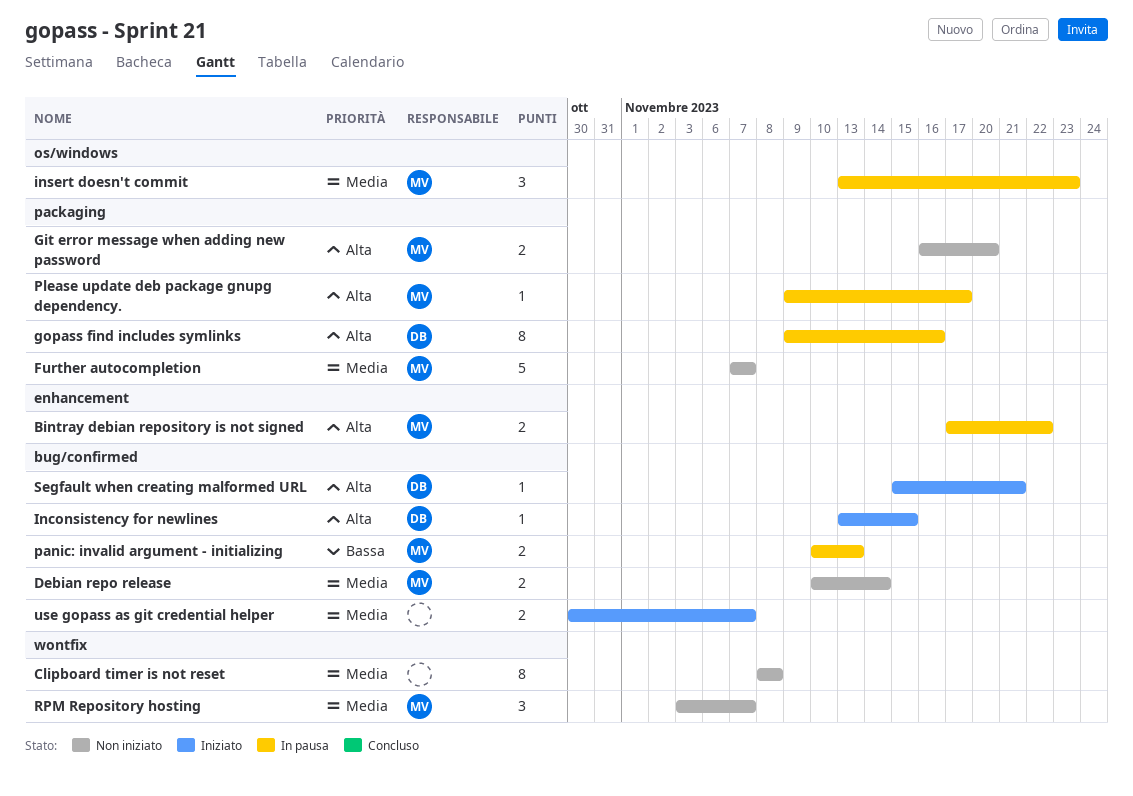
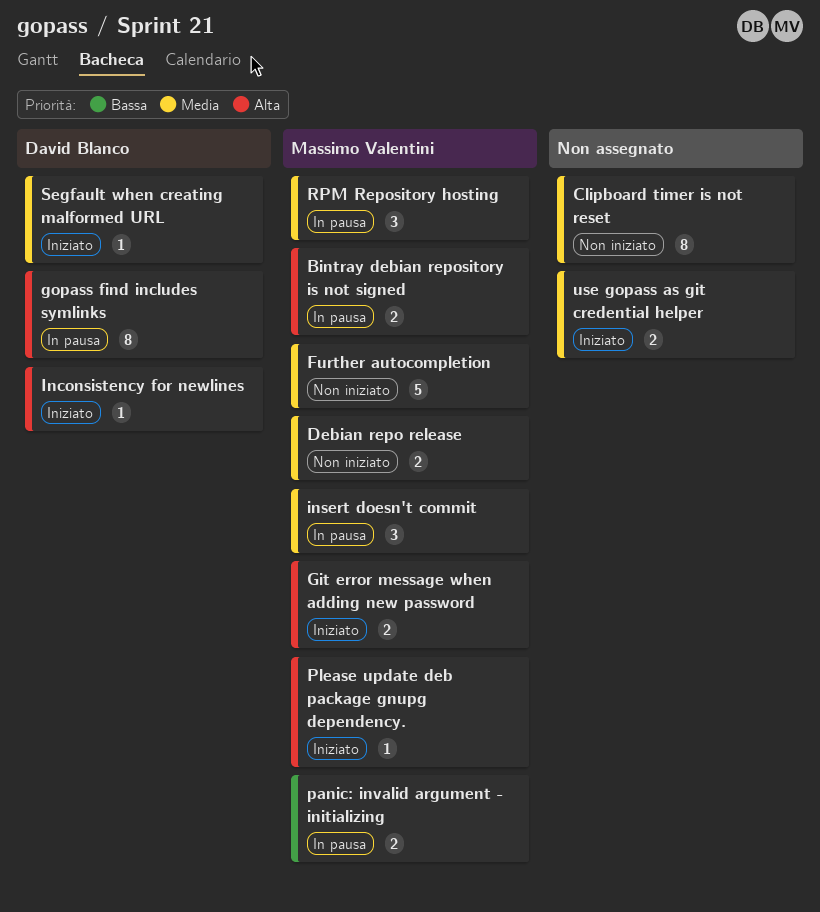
Git error message when adding new password, status: Non iniziato -> Iniziato
Please update deb package gnupg dependency., status: In pausa -> Iniziato
RPM Repository hosting, status: Non iniziato -> In pausa
Segfault when creating malformed URL, priority: Alta -> Media

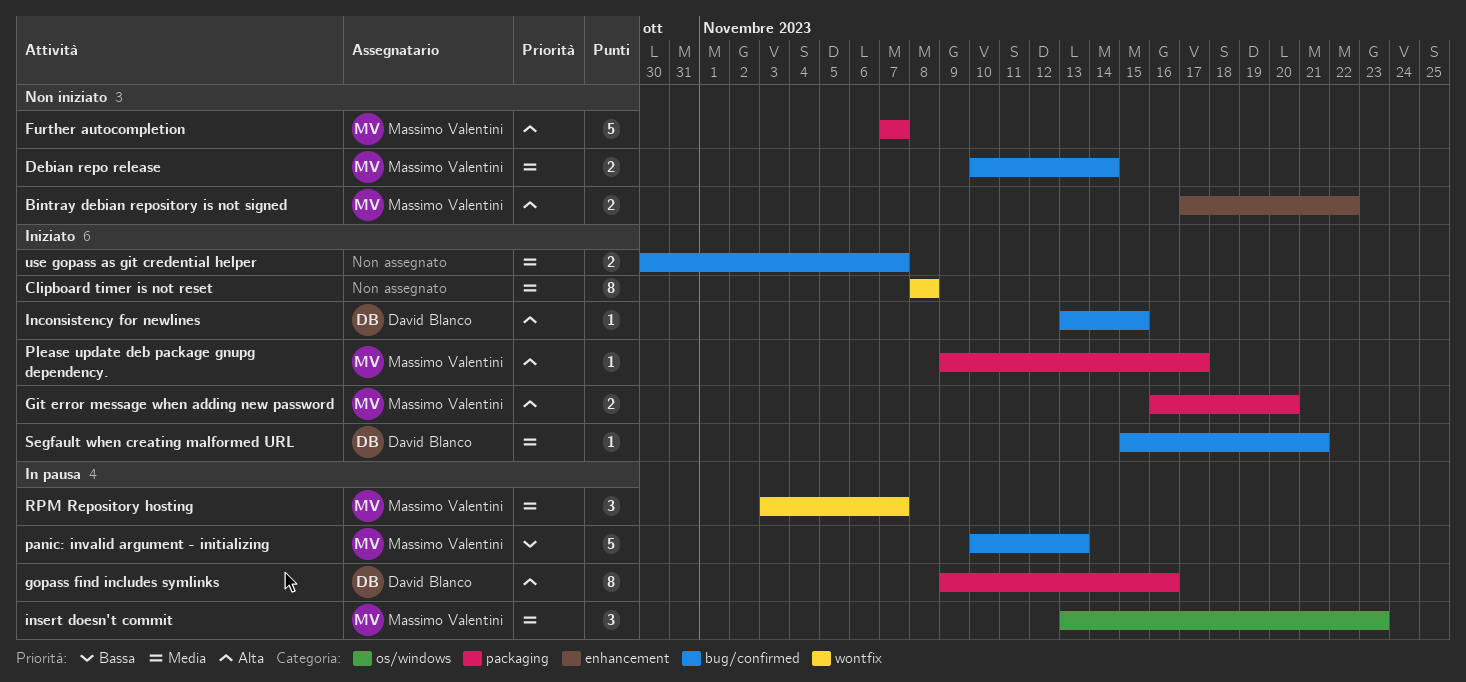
Bintray debian repository is not signed, status: In pausa -> Non iniziato
Clipboard timer is not reset, status: Non iniziato -> Iniziato
Further autocompletion, priority: Media -> Alta
panic: invalid argument - initializing, estimate: 2 -> 5

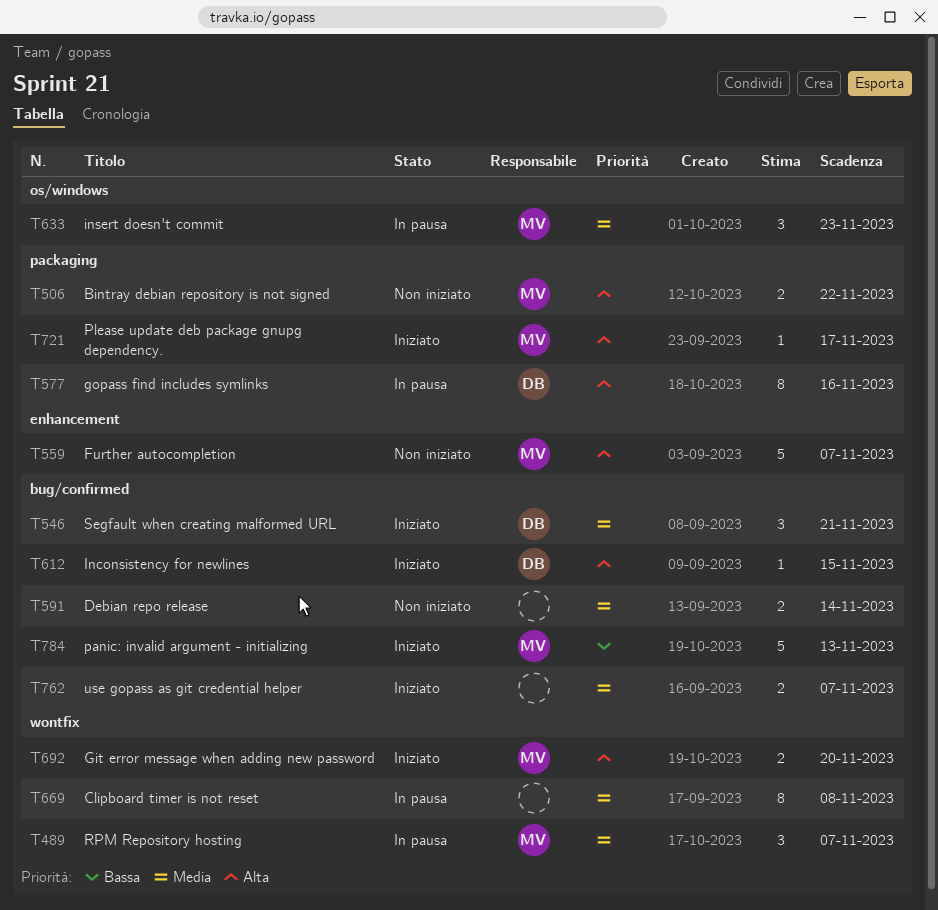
Bintray debian repository is not signed, label: enhancement -> packaging
Clipboard timer is not reset, status: Iniziato -> In pausa
Debian repo release, owner: Massimo Valentini -> none
Further autocompletion, label: packaging -> enhancement
Git error message when adding new password, label: packaging -> wontfix
panic: invalid argument - initializing, status: In pausa -> Iniziato
Segfault when creating malformed URL, estimate: 1 -> 3

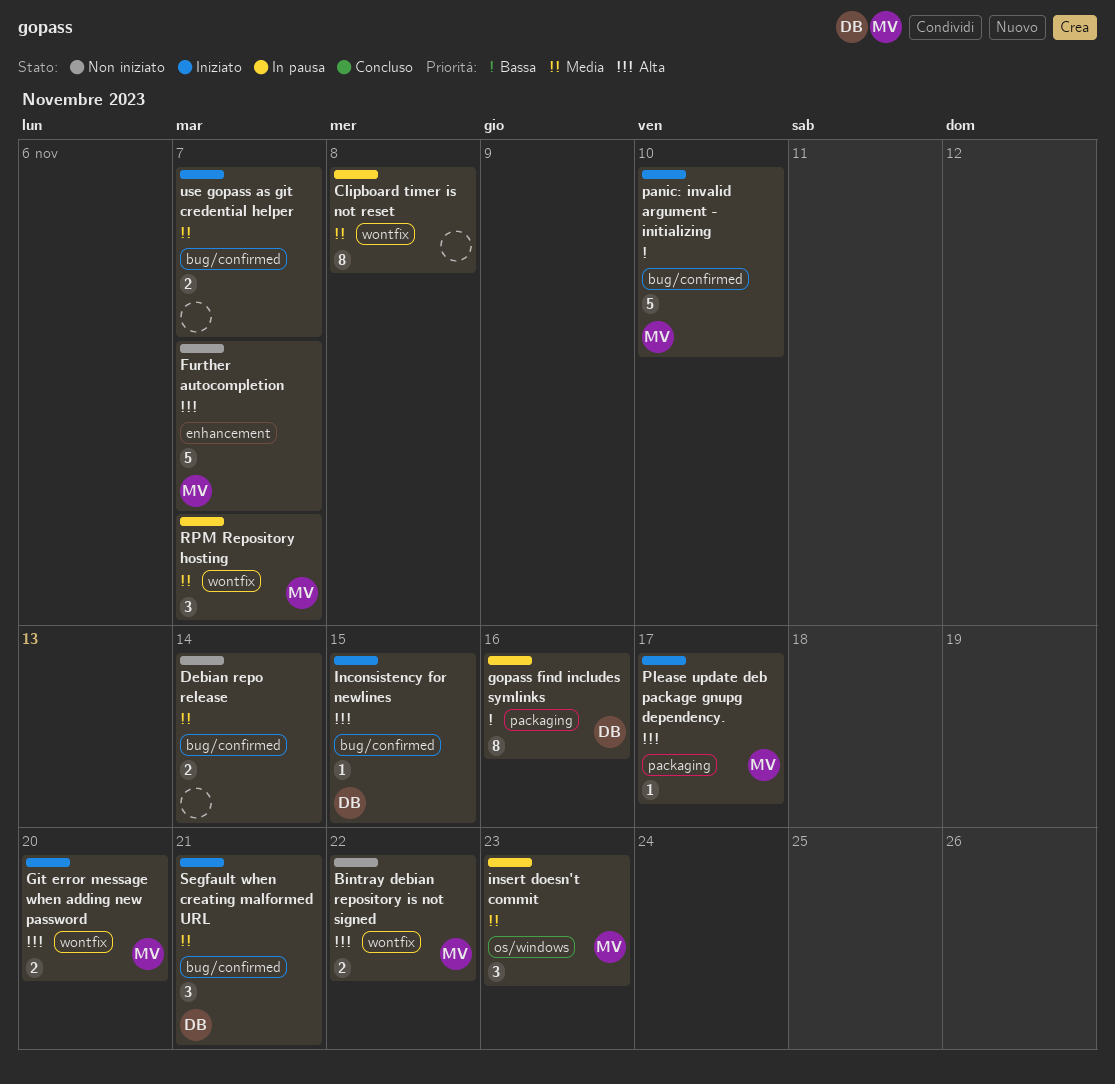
Bintray debian repository is not signed, label: packaging -> wontfix
gopass find includes symlinks, priority: Alta -> Bassa
panic: invalid argument - initializing, due: Nov 13 -> Nov 10

